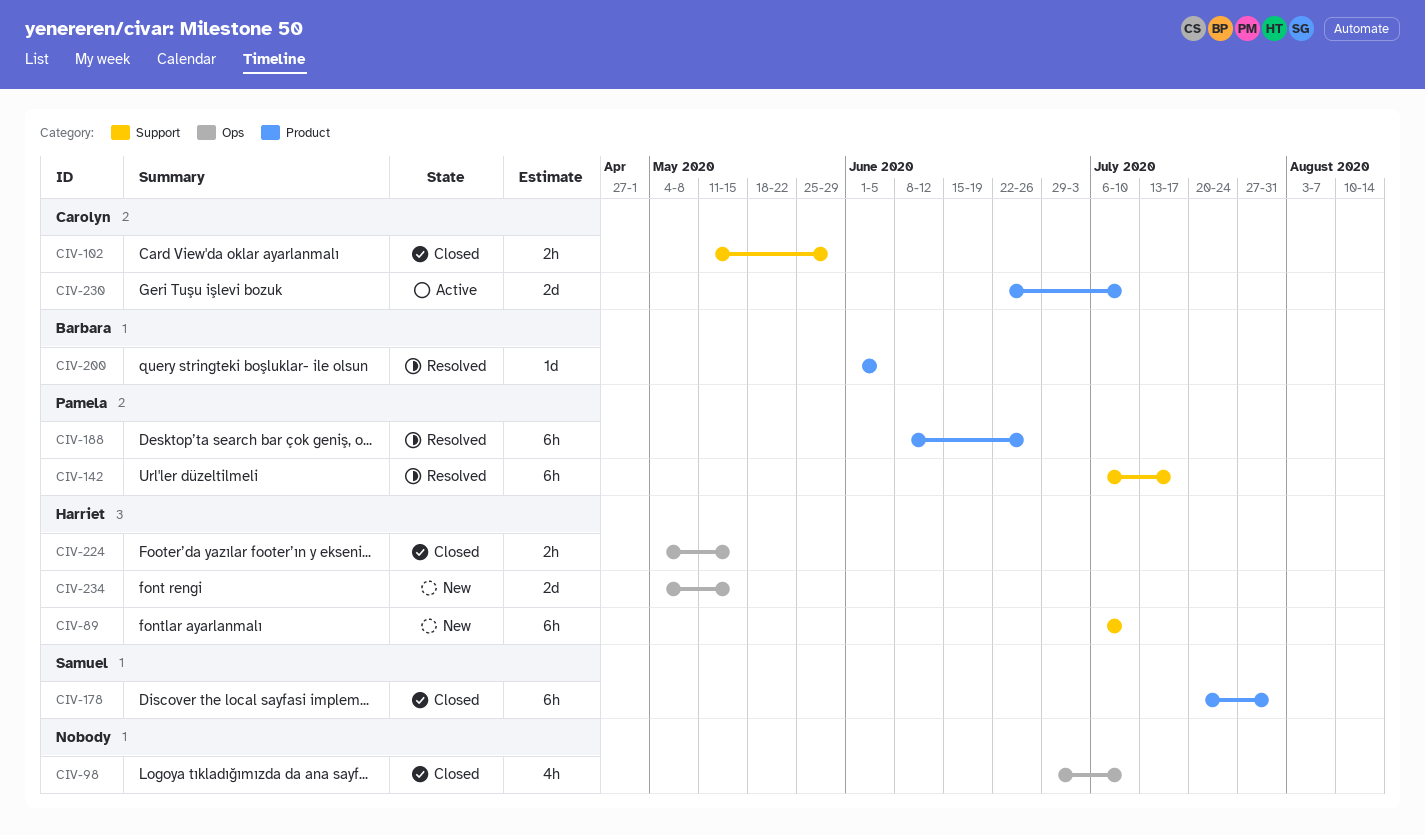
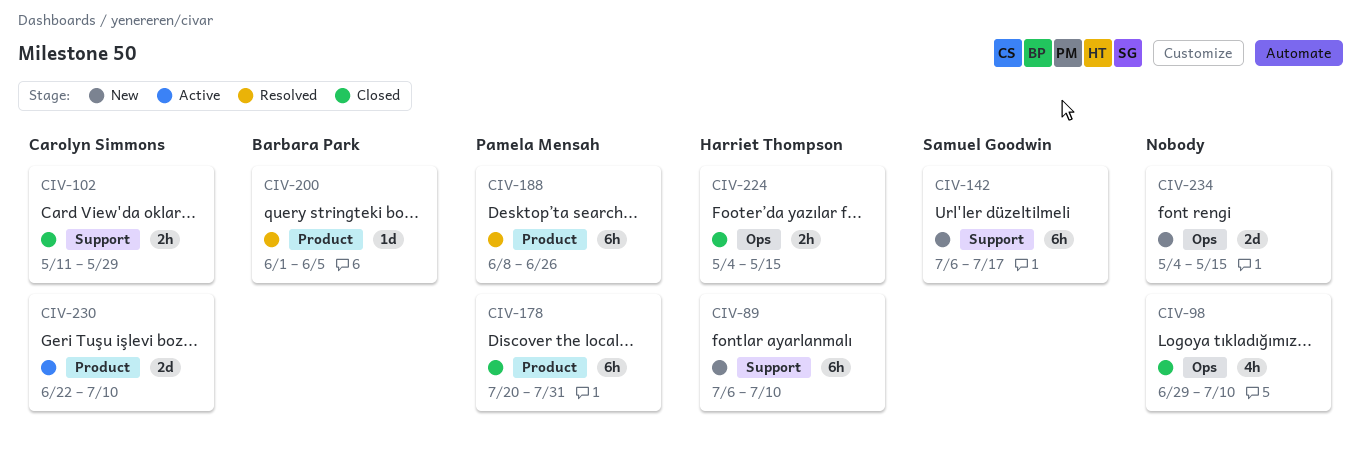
CIV-142, status: Resolved -> New
CIV-142, owner: Pamela Mensah -> Samuel Goodwin
CIV-178, owner: Samuel Goodwin -> Pamela Mensah
CIV-234, owner: Harriet Thompson -> none

